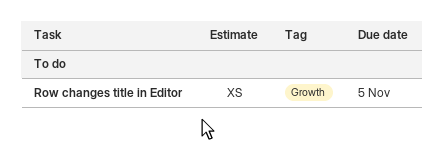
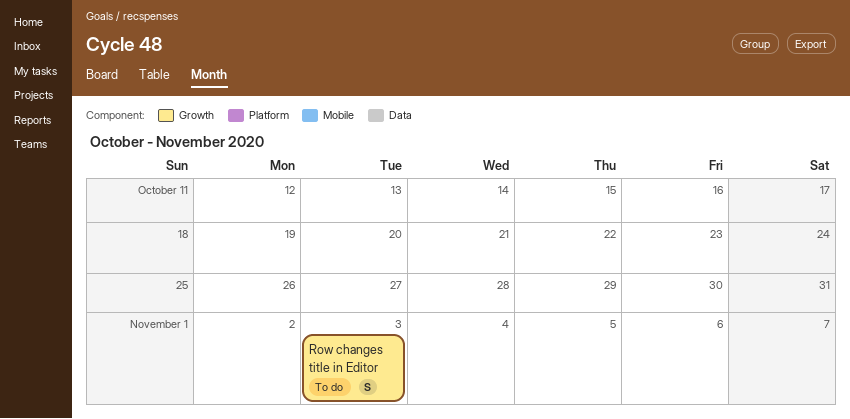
Row changes title in Editor, estimate: XS -> S
Row changes title in Editor, due: Nov 5 -> Nov 3

